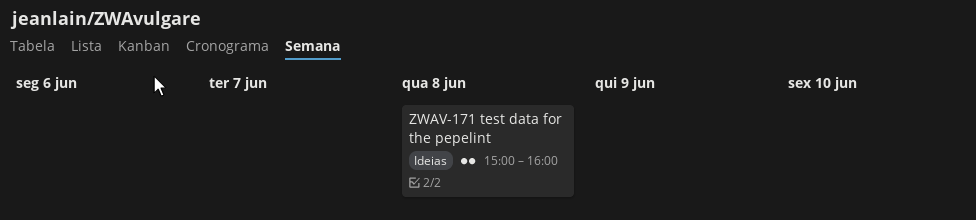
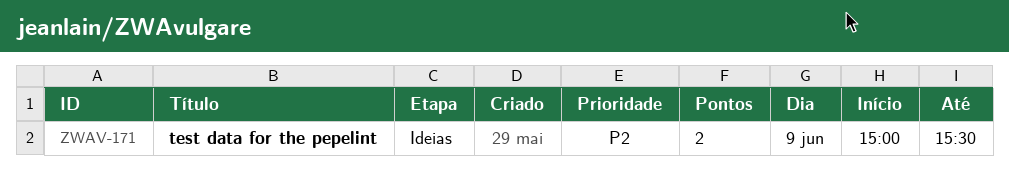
ZWAV-171, day: Jun 8 -> Jun 9
ZWAV-171, ends: 16:00 -> 15:30

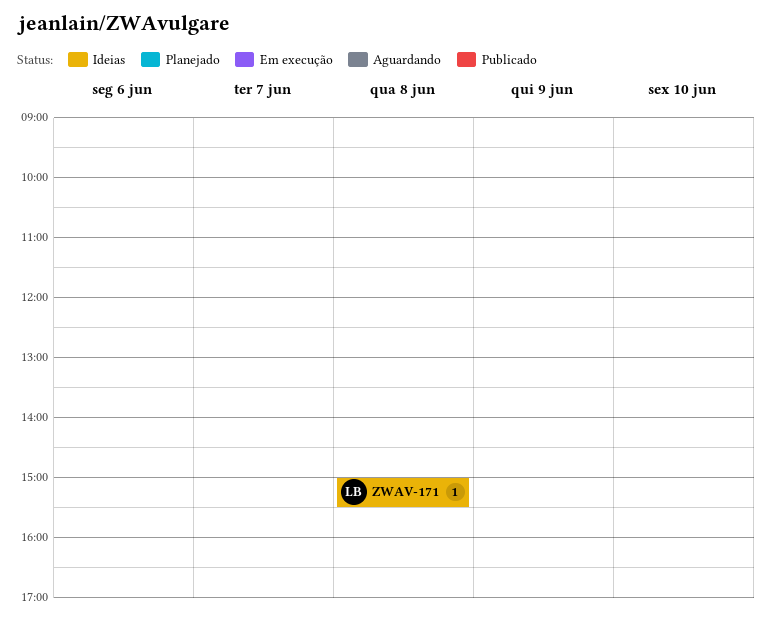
ZWAV-171, estimate: 2 -> 1
ZWAV-171, day: Jun 9 -> Jun 8

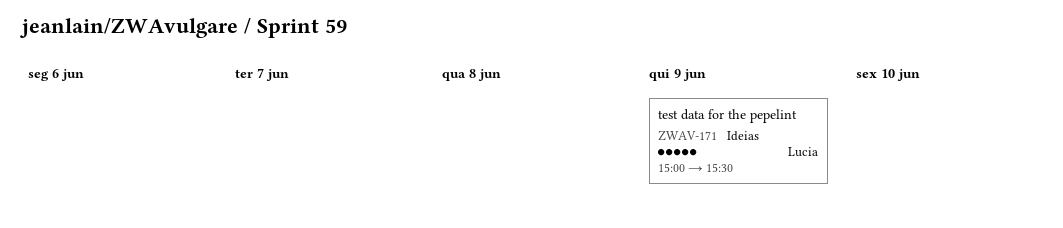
ZWAV-171, estimate: 1 -> 5
ZWAV-171, day: Jun 8 -> Jun 9

